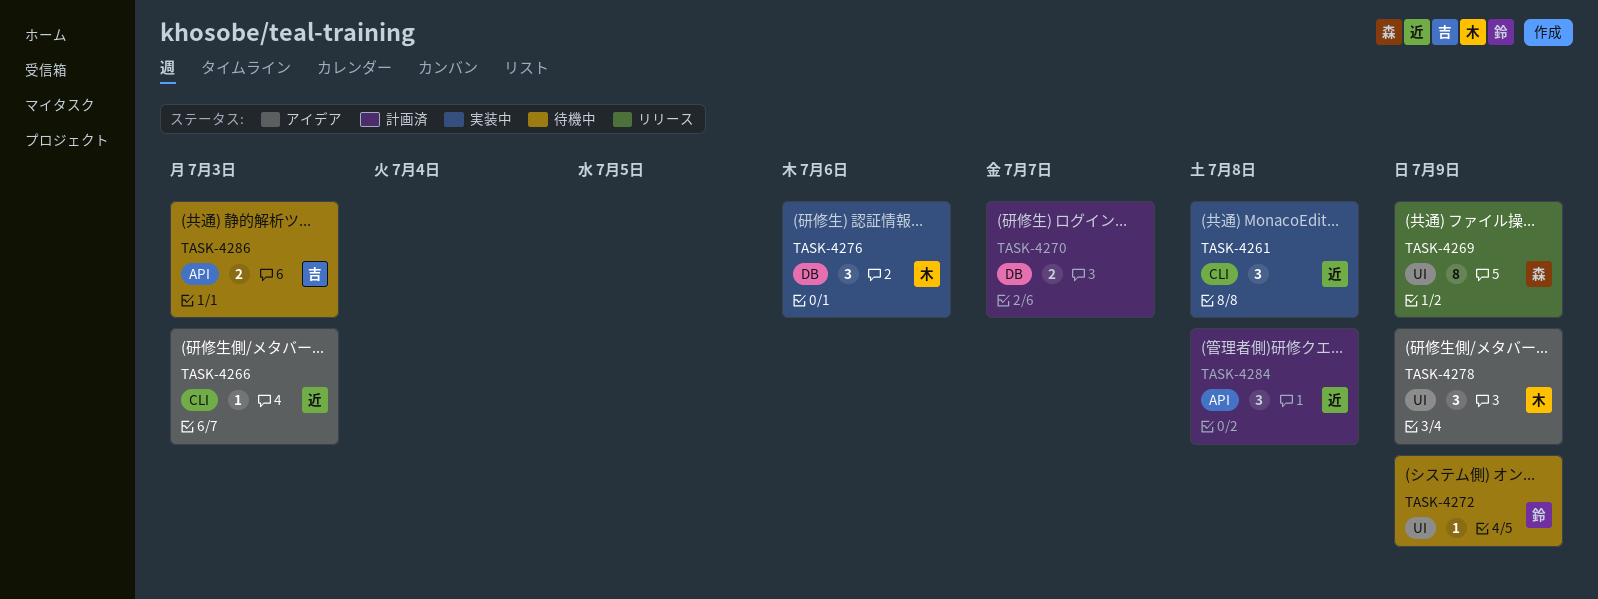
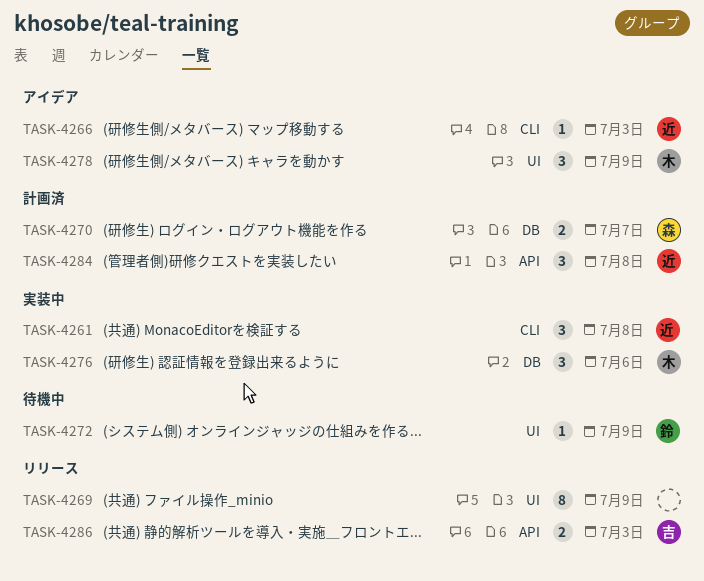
TASK-4269, owner: 森 -> none
TASK-4270, owner: none -> 森
TASK-4286, status: 待機中 -> リリース

